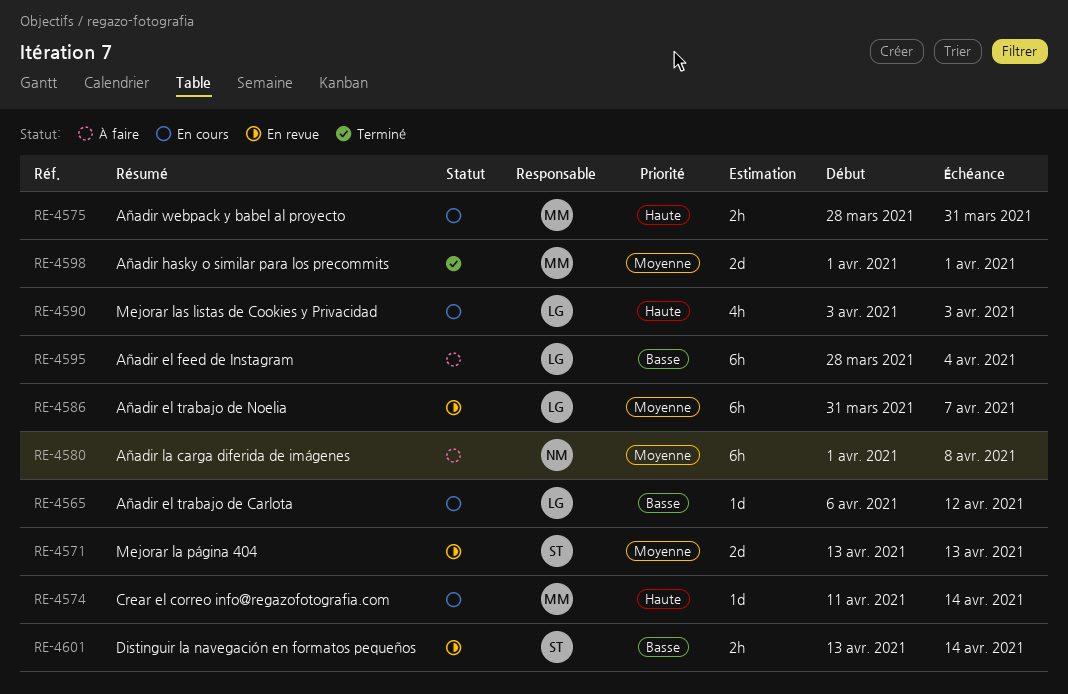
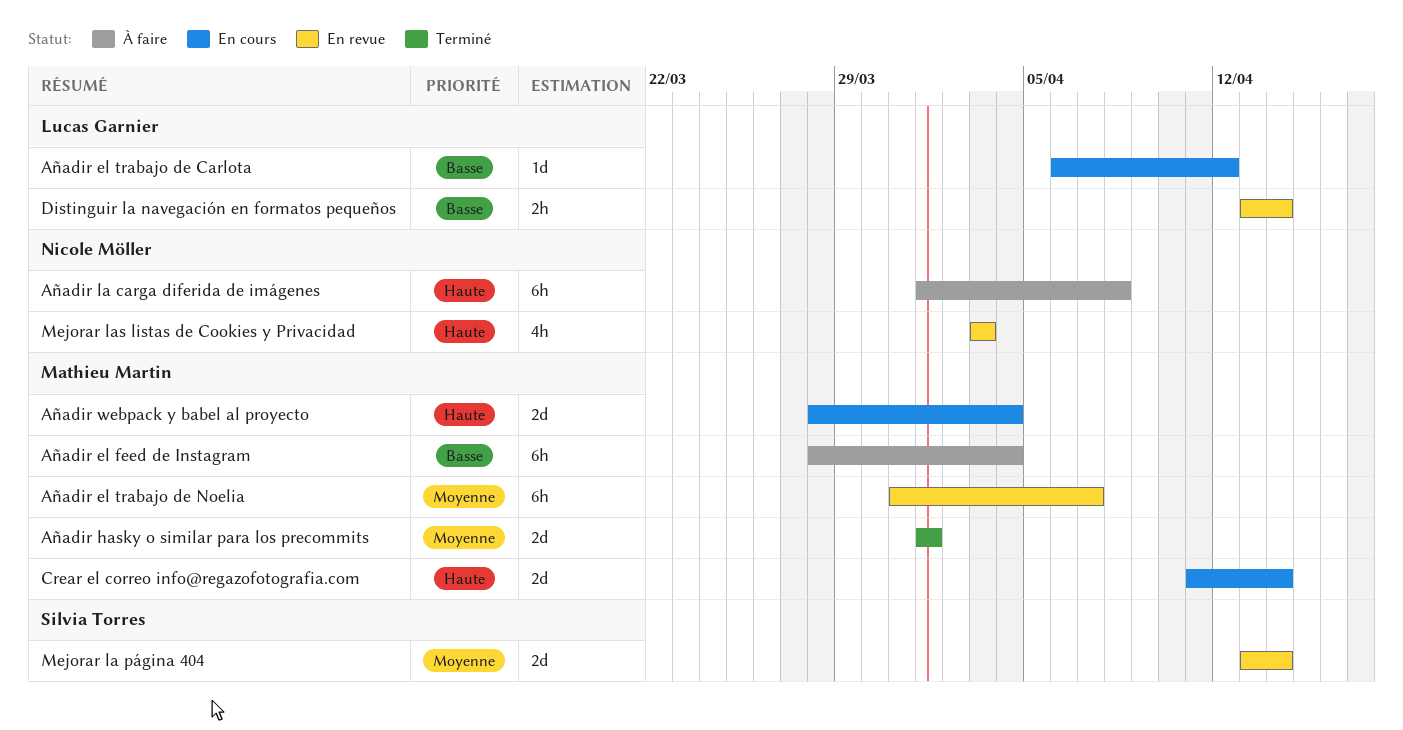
Añadir el feed de Instagram, owner: Lucas Garnier -> Mathieu Martin
Añadir el trabajo de Noelia, owner: Lucas Garnier -> Mathieu Martin
Añadir la carga diferida de imágenes, priority: Moyenne -> Haute
Añadir webpack y babel al proyecto, estimate: 2h -> 2d
Añadir webpack y babel al proyecto, due: Mar 31 -> Apr 4
Crear el correo info@regazofotografia.com, estimate: 1d -> 2d
Distinguir la navegación en formatos pequeños, owner: Silvia Torres -> Lucas Garnier
Mejorar la página 404, due: Apr 13 -> Apr 14
Mejorar las listas de Cookies y Privacidad, status: En cours -> En revue
Mejorar las listas de Cookies y Privacidad, owner: Lucas Garnier -> Nicole Möller

